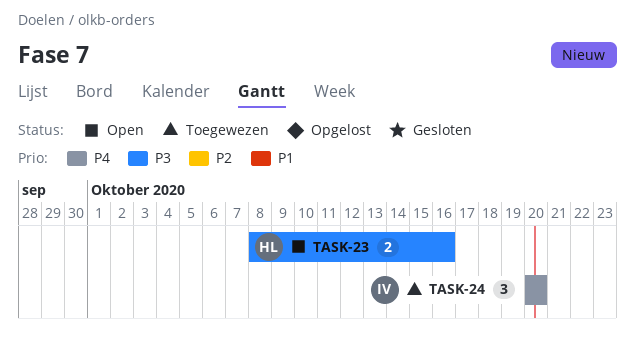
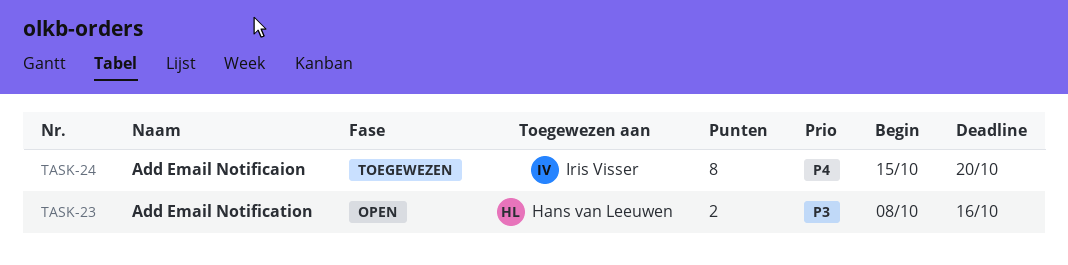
TASK-24, estimate: 3 -> 8
TASK-24, start: Oct 20 -> Oct 15

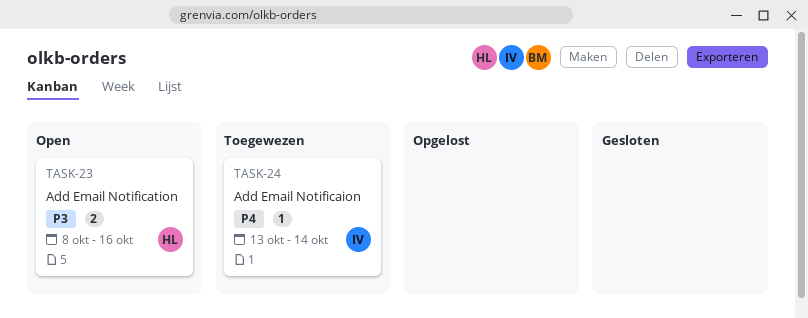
TASK-24, estimate: 8 -> 1
TASK-24, start: Oct 15 -> Oct 13
TASK-24, due: Oct 20 -> Oct 14

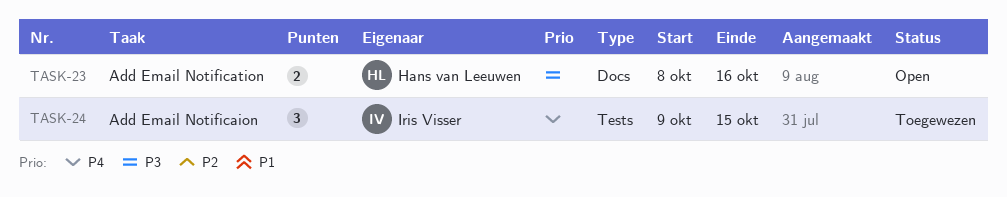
TASK-24, estimate: 1 -> 3
TASK-24, start: Oct 13 -> Oct 9
TASK-24, due: Oct 14 -> Oct 15

